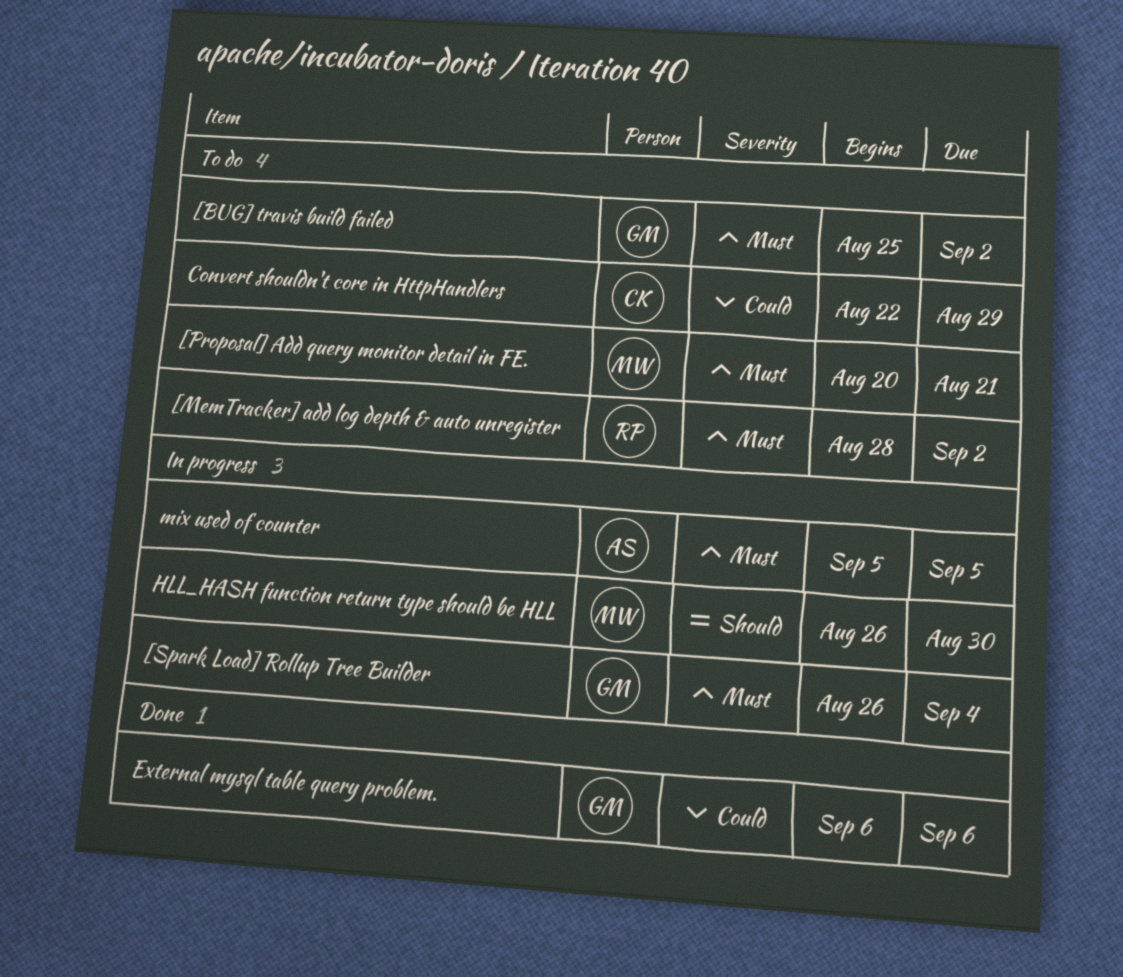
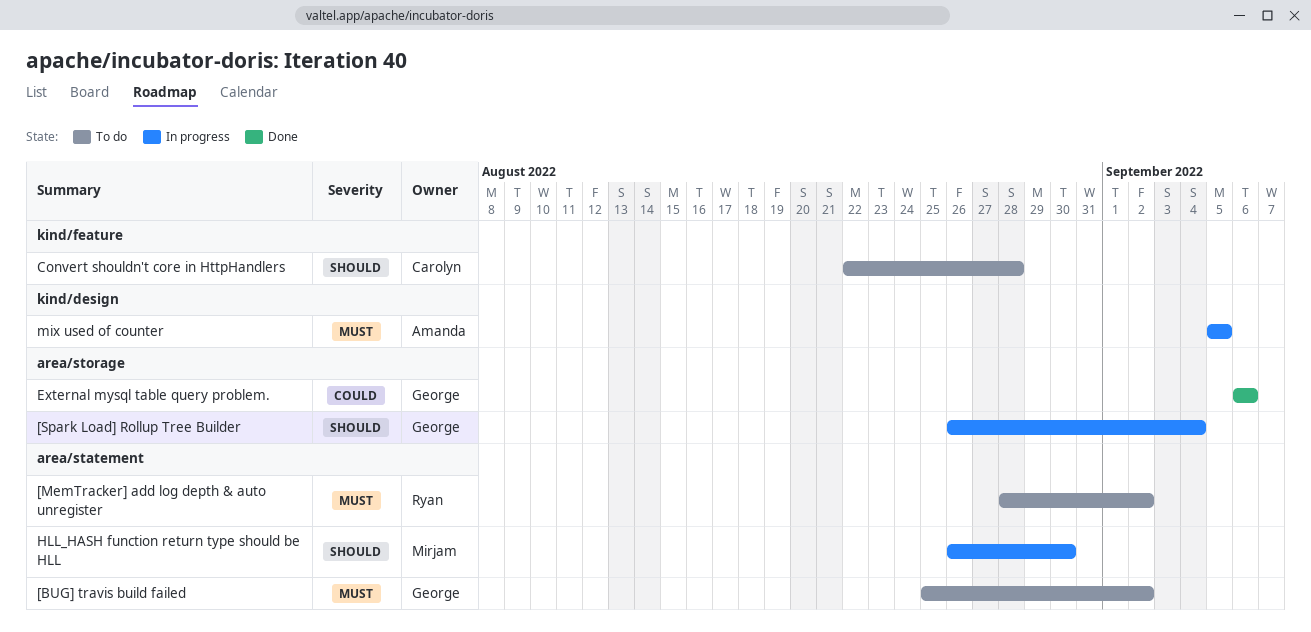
[Proposal] Add query monitor detail in FE.: present -> none
[Spark Load] Rollup Tree Builder, priority: Must -> Should
Convert shouldn't core in HttpHandlers, priority: Could -> Should
Convert shouldn't core in HttpHandlers, due: Aug 29 -> Aug 28

